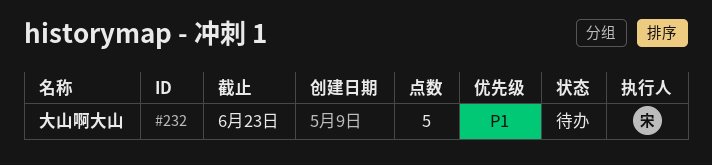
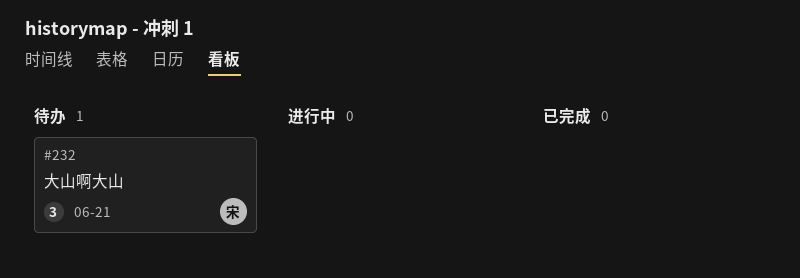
#232, estimate: 5 -> 3
#232, due: Jun 23 -> Jun 21

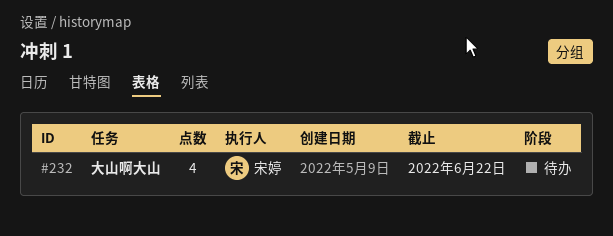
#232, estimate: 3 -> 4
#232, due: Jun 21 -> Jun 22

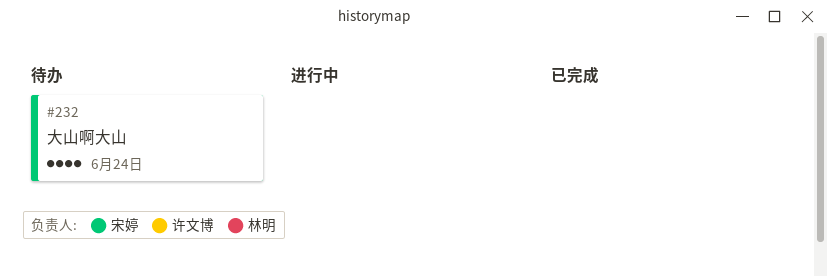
#232, due: Jun 22 -> Jun 24

